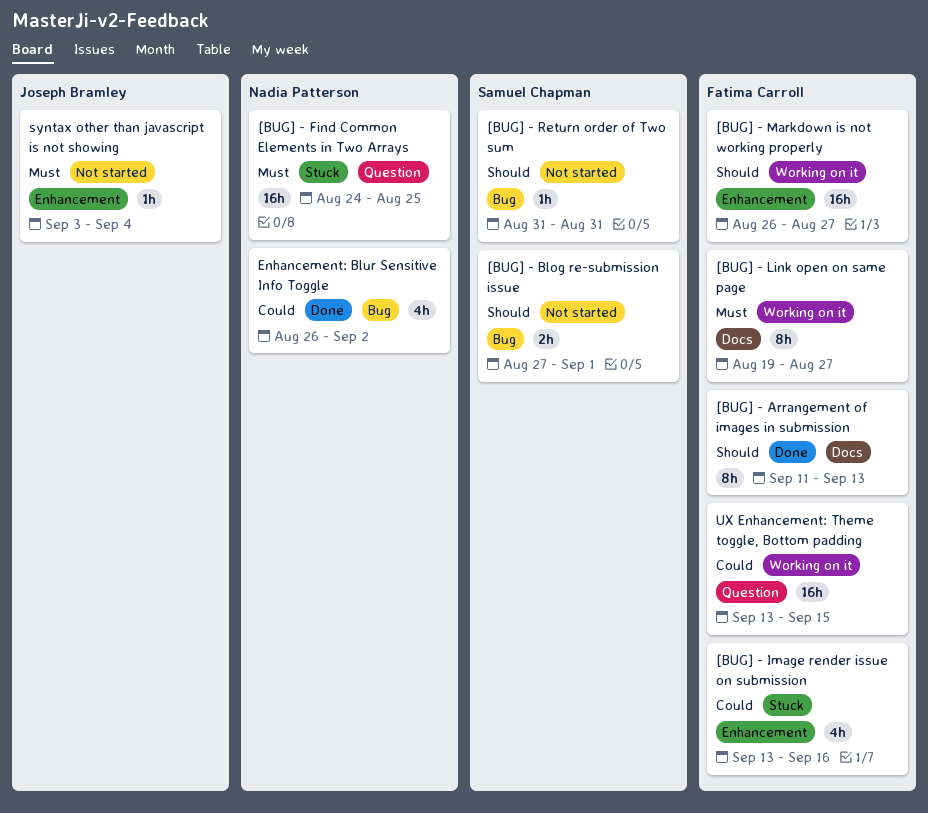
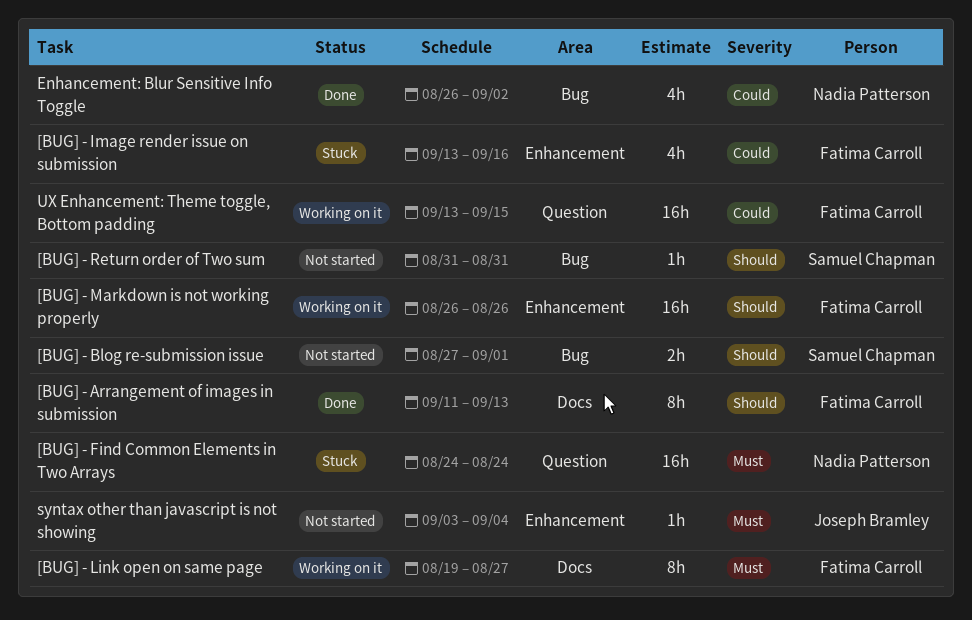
[BUG] - Find Common Elements in Two Arrays, due: Aug 25 -> Aug 24
[BUG] - Markdown is not working properly, due: Aug 27 -> Aug 26

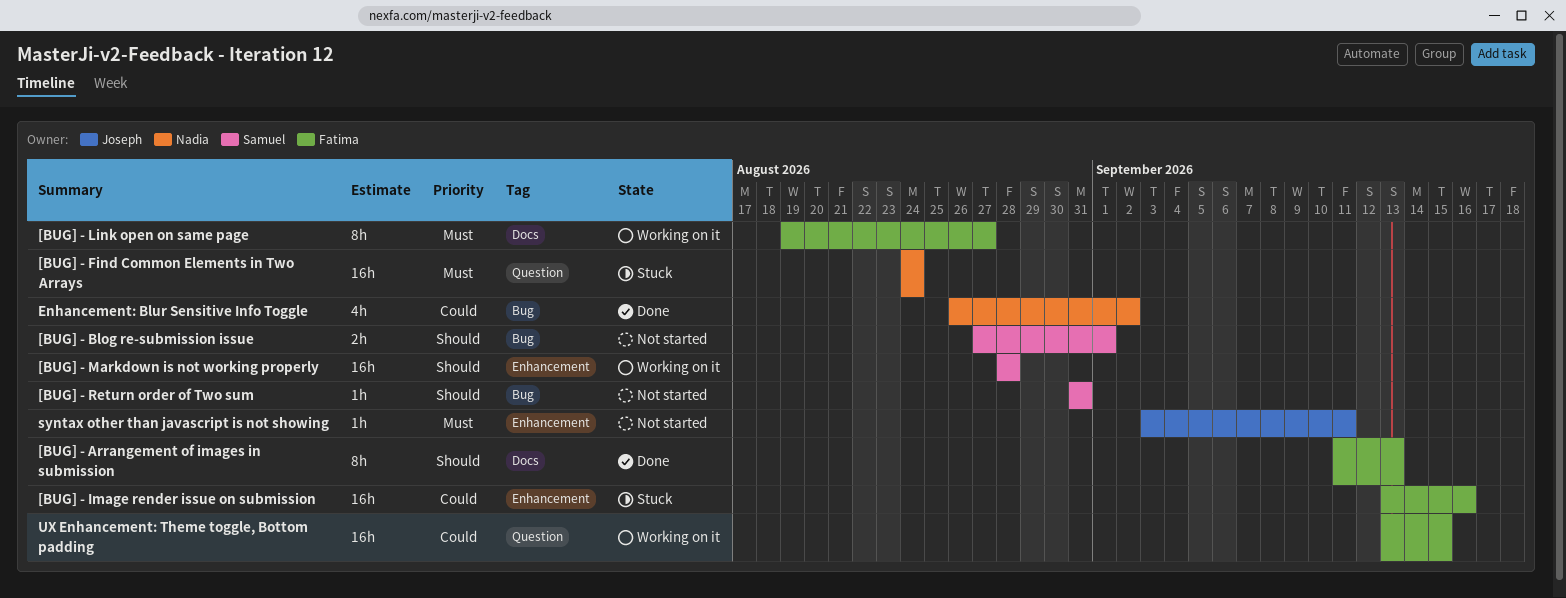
[BUG] - Image render issue on submission, estimate: 4h -> 16h
[BUG] - Markdown is not working properly, owner: Fatima Carroll -> Samuel Chapman
[BUG] - Markdown is not working properly, start: Aug 26 -> Aug 28
[BUG] - Markdown is not working properly, due: Aug 26 -> Aug 28
syntax other than javascript is not showing, due: Sep 4 -> Sep 11

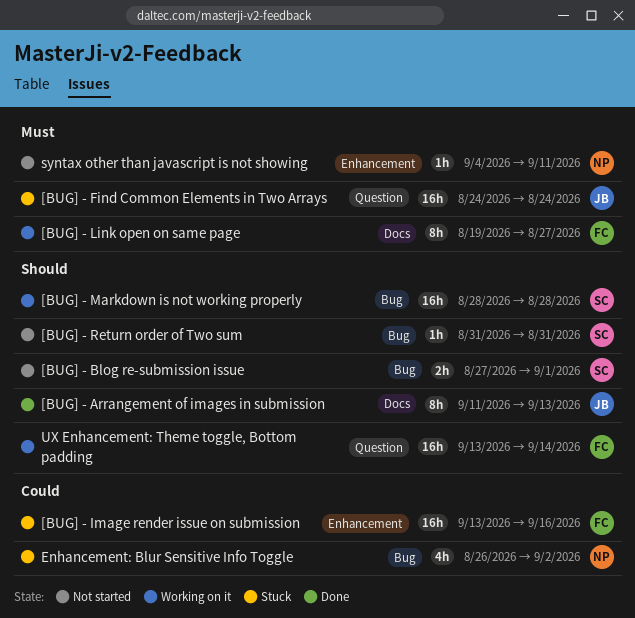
[BUG] - Arrangement of images in submission, owner: Fatima -> Joseph
[BUG] - Find Common Elements in Two Arrays, owner: Nadia -> Joseph
[BUG] - Markdown is not working properly, label: Enhancement -> Bug
Enhancement: Blur Sensitive Info Toggle, status: Done -> Stuck
syntax other than javascript is not showing, owner: Joseph -> Nadia
syntax other than javascript is not showing, start: Sep 3 -> Sep 4
UX Enhancement: Theme toggle, Bottom padding, priority: Could -> Should
UX Enhancement: Theme toggle, Bottom padding, due: Sep 15 -> Sep 14

